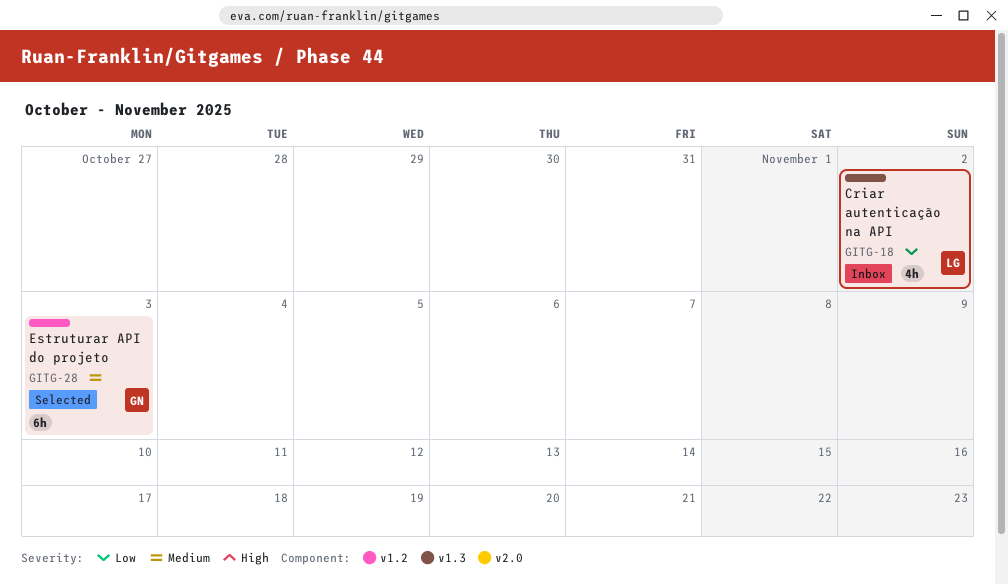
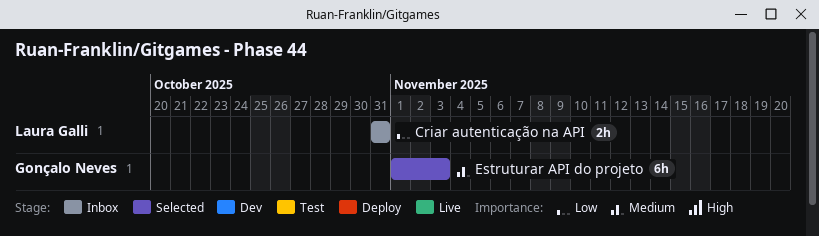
Criar autenticação na API, estimate: 4h -> 2h
Criar autenticação na API, due: Nov 2 -> Oct 31

